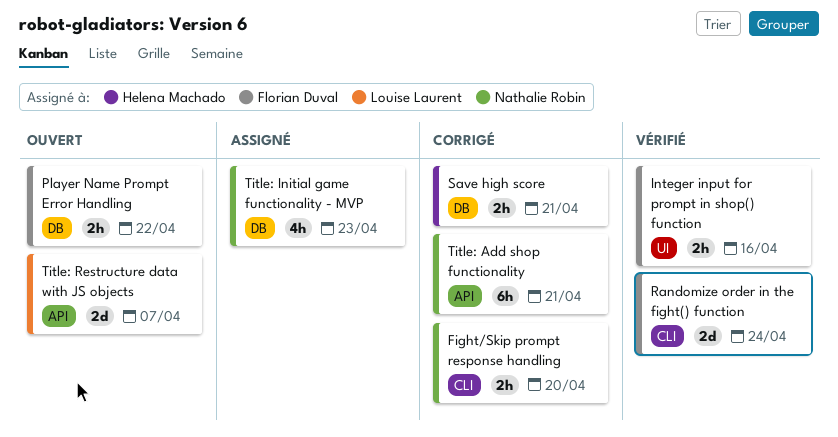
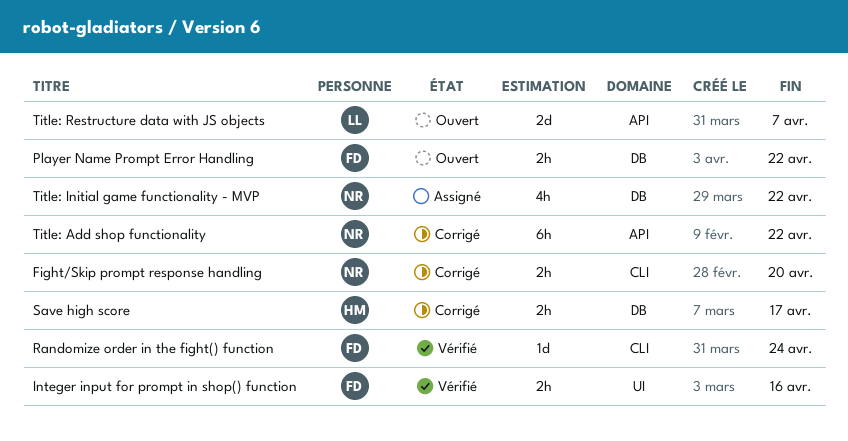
Randomize order in the fight() function, estimate: 2d -> 1d
Save high score, due: Apr 21 -> Apr 17
Title: Add shop functionality, due: Apr 21 -> Apr 22
Title: Initial game functionality - MVP, due: Apr 23 -> Apr 22

